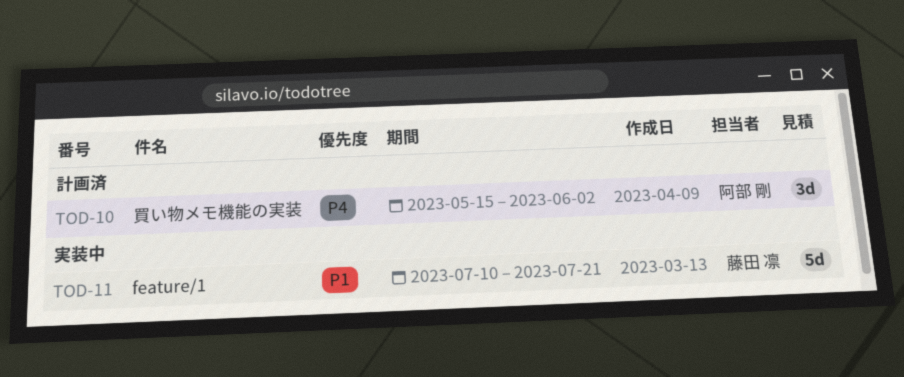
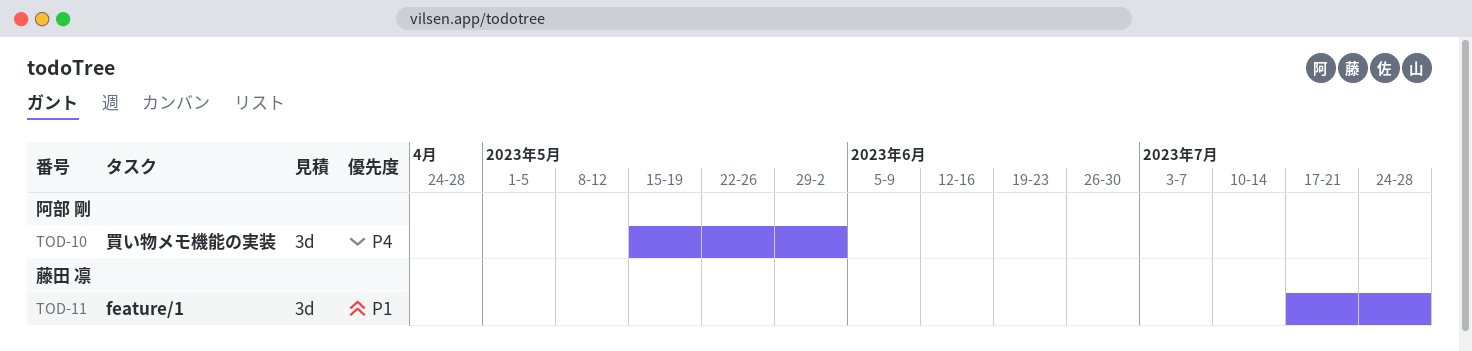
TOD-11, estimate: 5d -> 3d
TOD-11, start: Jul 10 -> Jul 17
TOD-11, due: Jul 21 -> Jul 28

